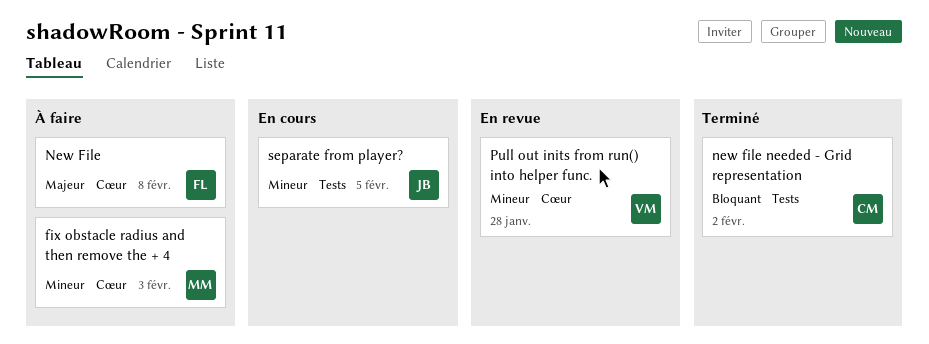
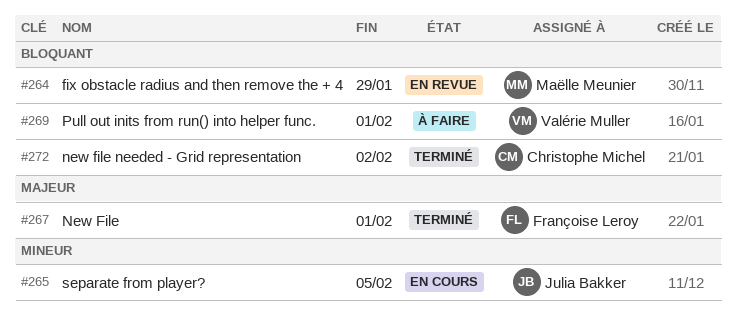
fix obstacle radius and then remove the + 4, status: À faire -> En revue
fix obstacle radius and then remove the + 4, priority: Mineur -> Bloquant
fix obstacle radius and then remove the + 4, due: Feb 3 -> Jan 29
New File, status: À faire -> Terminé
New File, due: Feb 8 -> Feb 1
Pull out inits from run() into helper func., status: En revue -> À faire
Pull out inits from run() into helper func., priority: Mineur -> Bloquant
Pull out inits from run() into helper func., due: Jan 28 -> Feb 1

